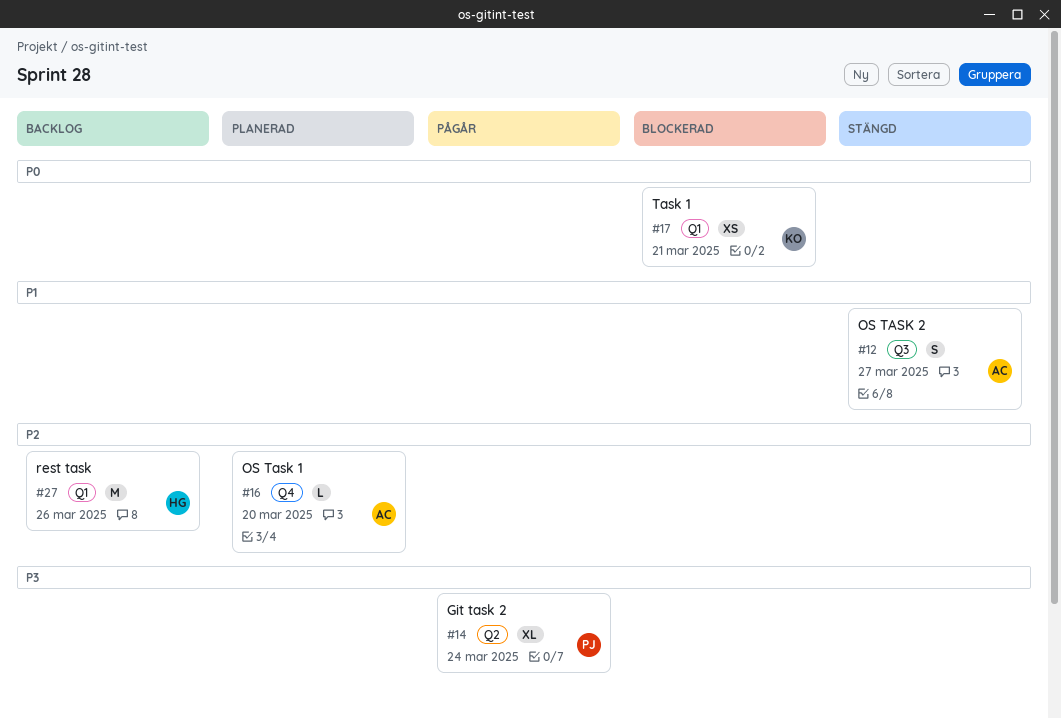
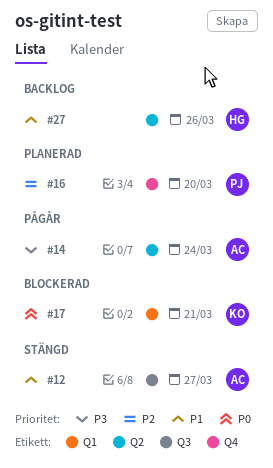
#14, owner: PJ -> AC
#16, owner: AC -> PJ
#27, priority: P2 -> P1
#27, label: Q1 -> Q2

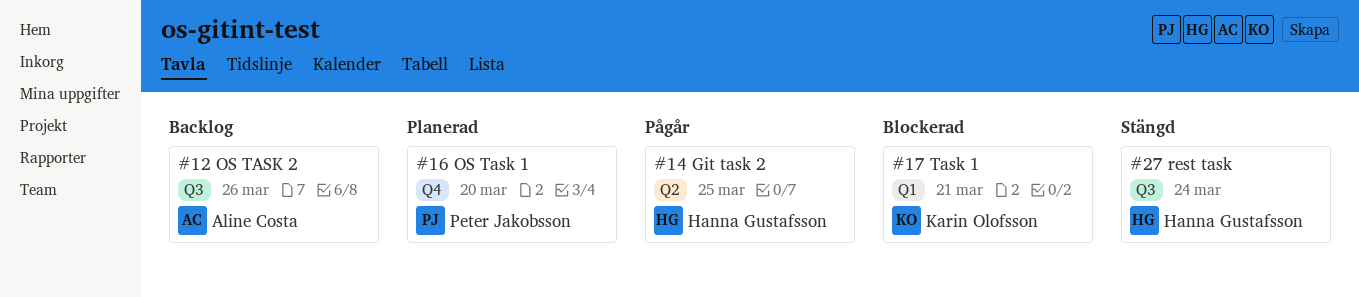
#12, status: Stängd -> Backlog
#12, due: Mar 27 -> Mar 26
#14, owner: Aline Costa -> Hanna Gustafsson
#14, due: Mar 24 -> Mar 25
#27, status: Backlog -> Stängd
#27, label: Q2 -> Q3
#27, due: Mar 26 -> Mar 24

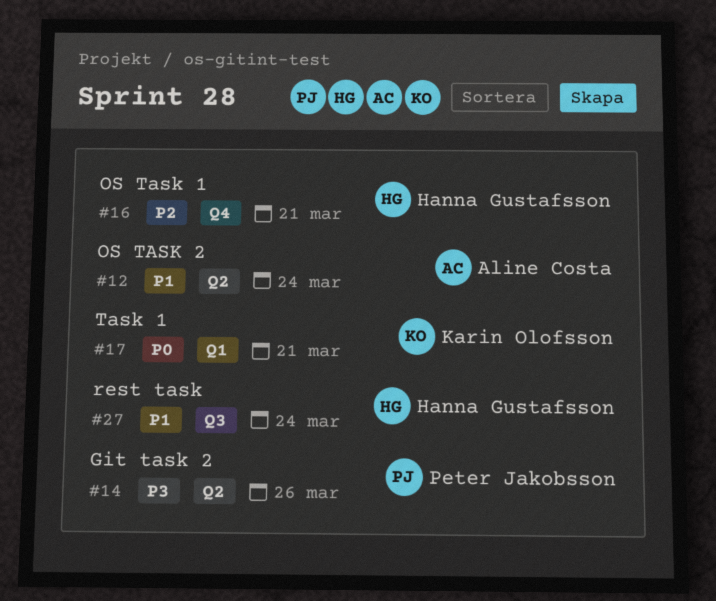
#12, label: Q3 -> Q2
#12, due: Mar 26 -> Mar 24
#14, owner: Hanna Gustafsson -> Peter Jakobsson
#14, due: Mar 25 -> Mar 26
#16, owner: Peter Jakobsson -> Hanna Gustafsson
#16, due: Mar 20 -> Mar 21

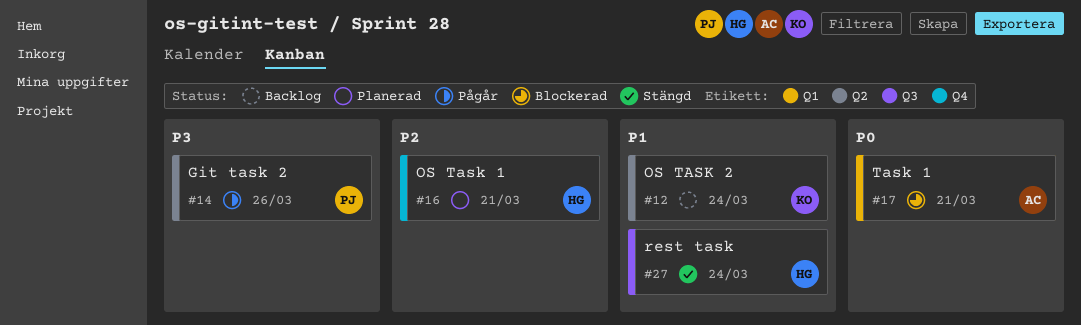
#12, owner: Aline Costa -> Karin Olofsson
#17, owner: Karin Olofsson -> Aline Costa

